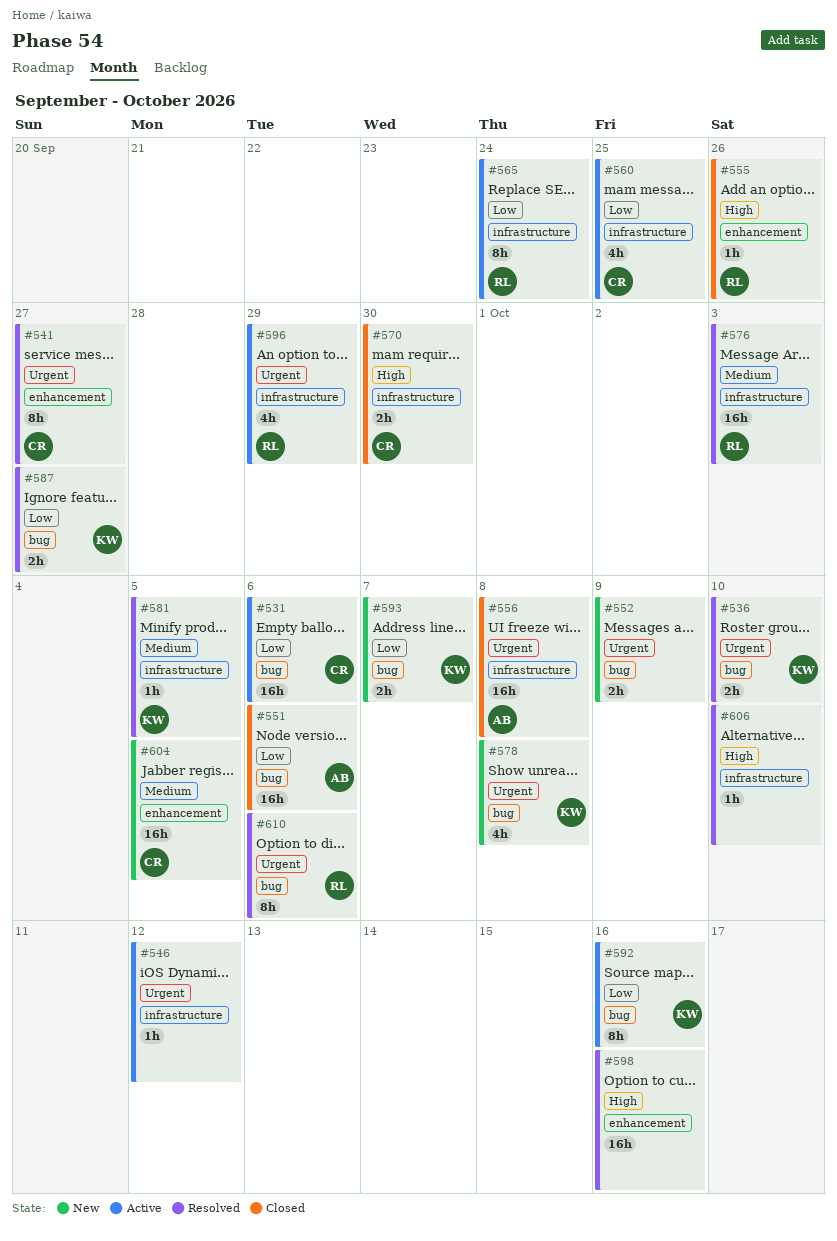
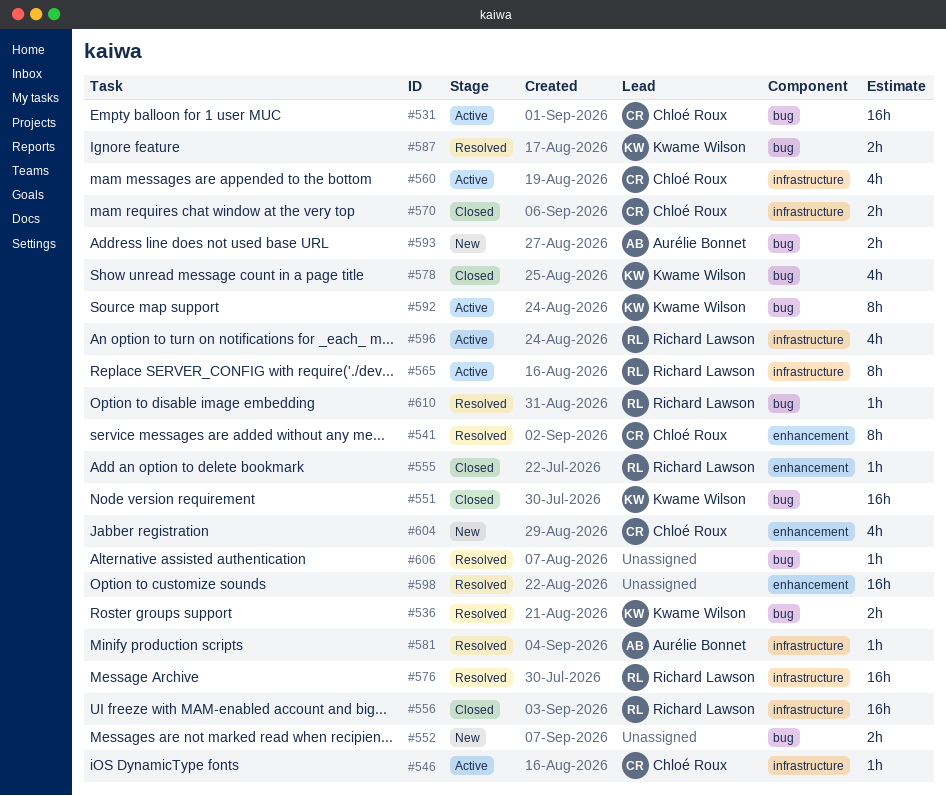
#546, owner: none -> Chloé Roux
#551, owner: Aurélie Bonnet -> Kwame Wilson
#556, owner: Aurélie Bonnet -> Richard Lawson
#578, status: New -> Closed
#581, owner: Kwame Wilson -> Aurélie Bonnet
#593, owner: Kwame Wilson -> Aurélie Bonnet
#604, estimate: 16h -> 4h
#606, label: infrastructure -> bug
#610, estimate: 8h -> 1h

